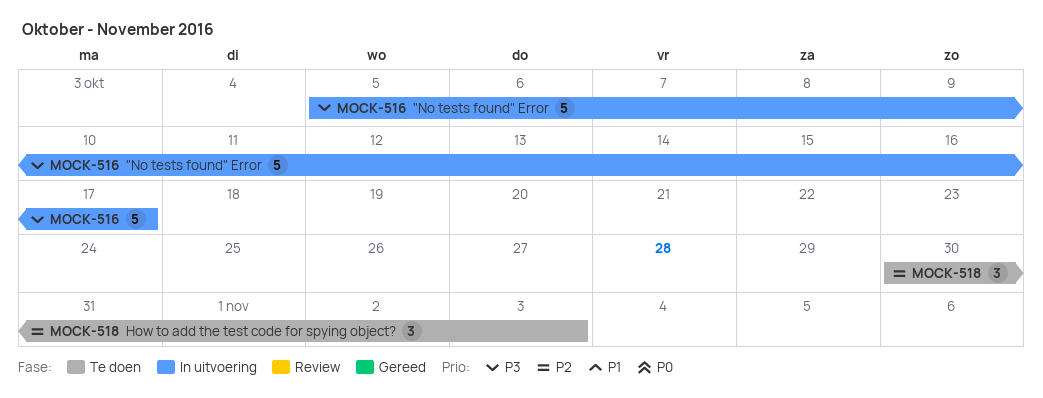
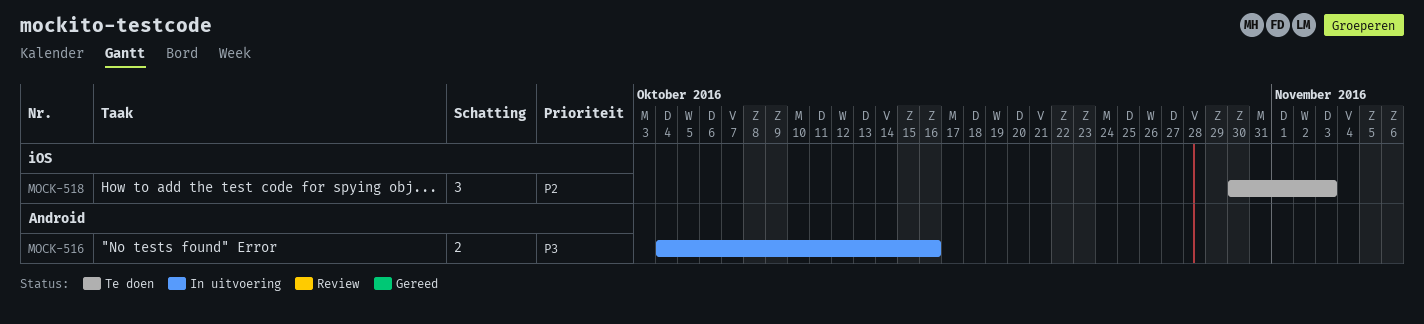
MOCK-516, estimate: 5 -> 2
MOCK-516, start: Oct 5 -> Oct 4
MOCK-516, due: Oct 17 -> Oct 16

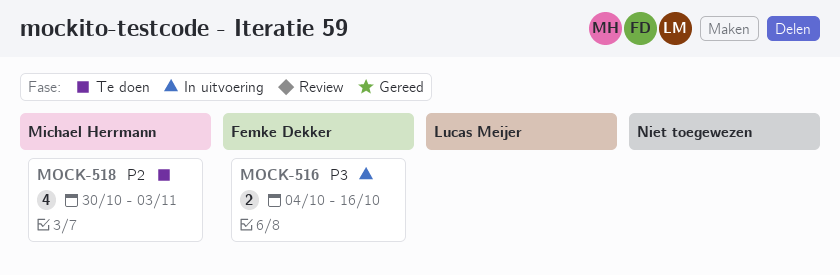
MOCK-518, estimate: 3 -> 4

